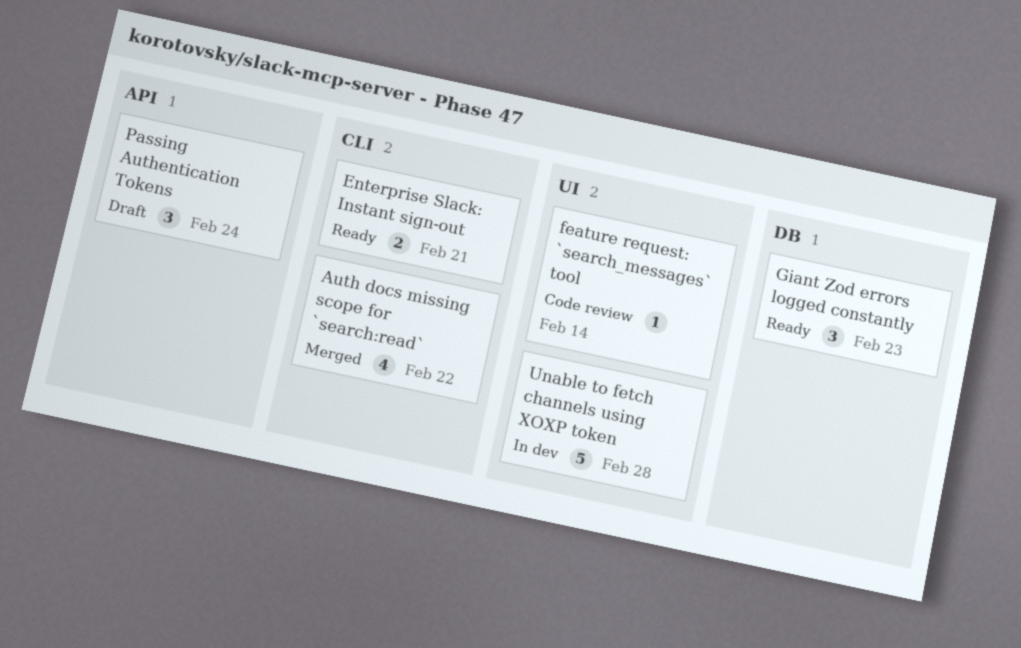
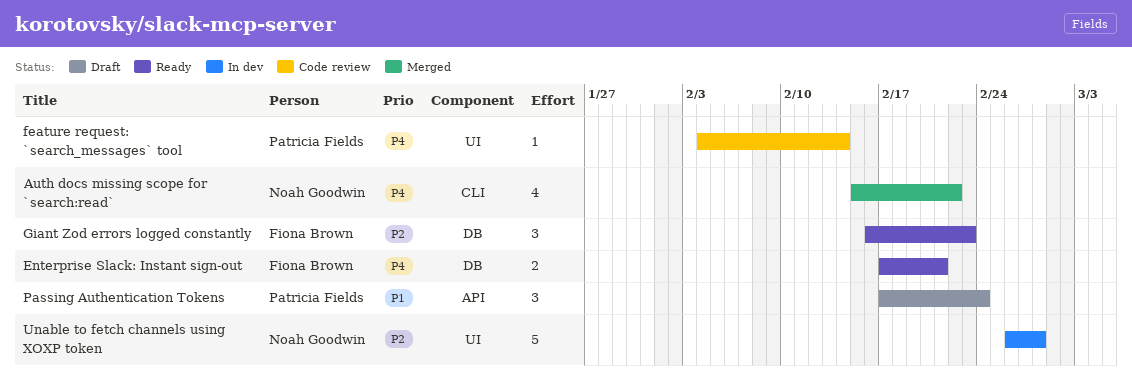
Enterprise Slack: Instant sign-out, label: CLI -> DB

